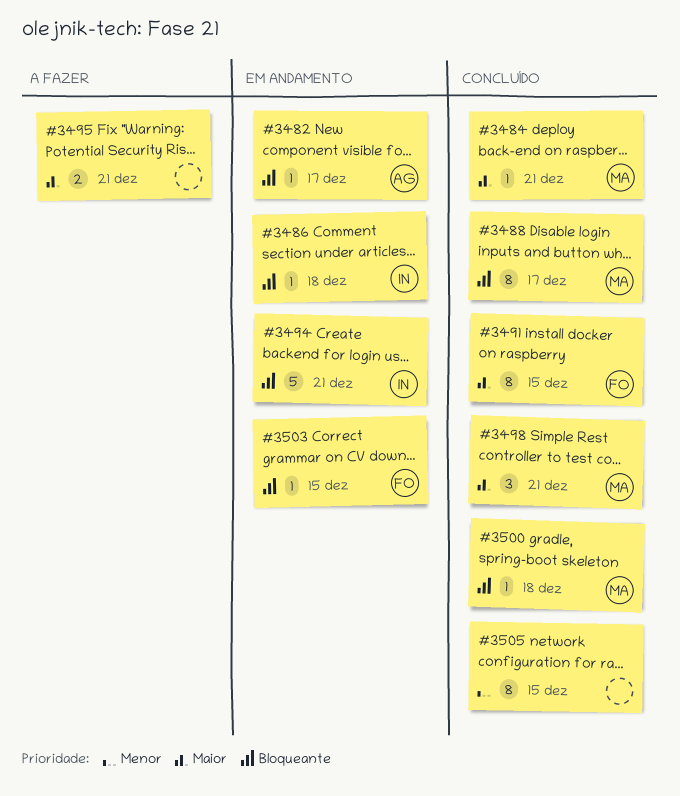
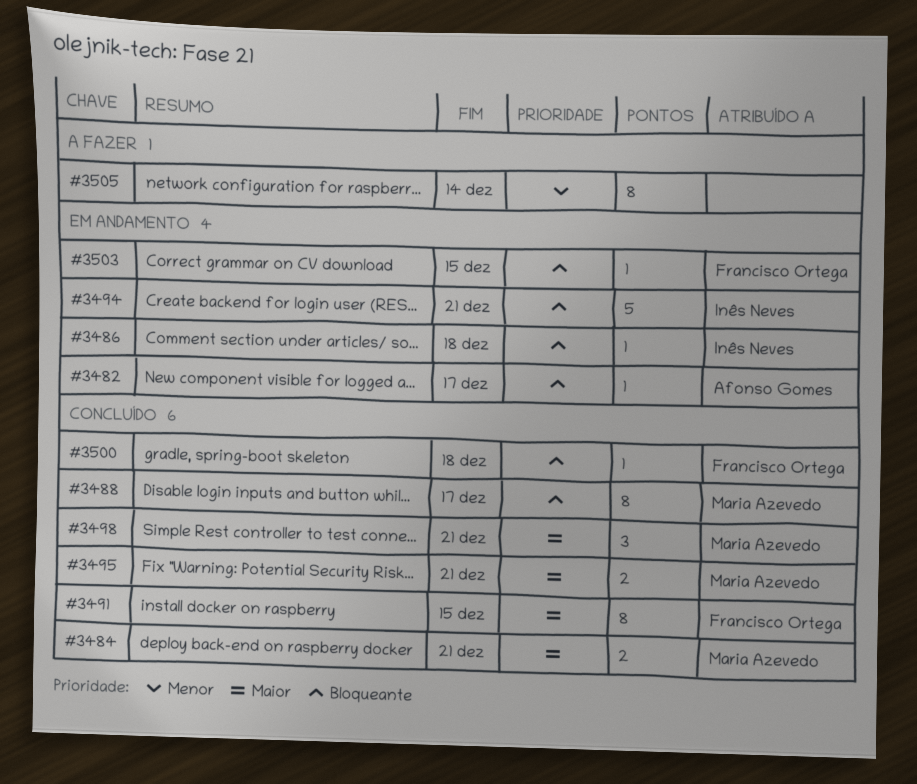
#3484, estimate: 1 -> 2
#3495, status: A fazer -> Concluído
#3495, owner: none -> Maria Azevedo
#3500, owner: Maria Azevedo -> Francisco Ortega
#3505, status: Concluído -> A fazer
#3505, due: Dec 15 -> Dec 14

